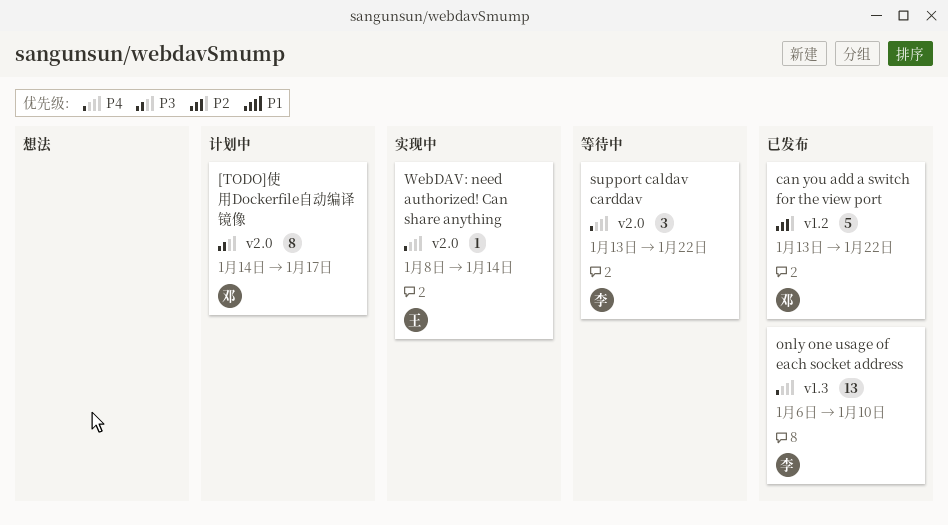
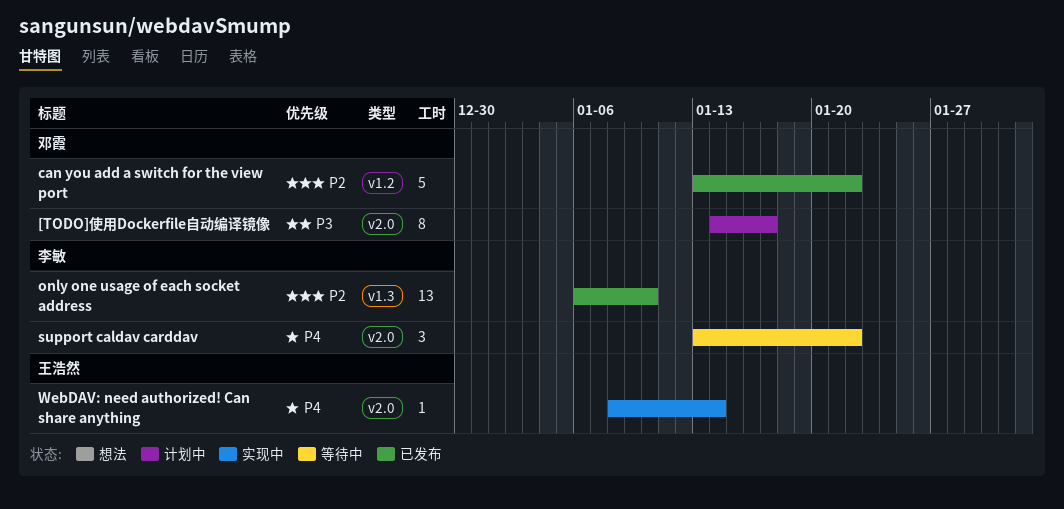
only one usage of each socket address, priority: P4 -> P2

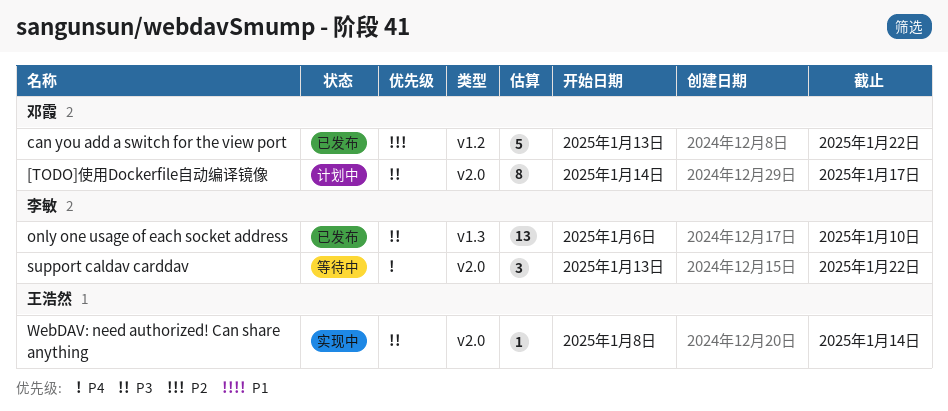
only one usage of each socket address, priority: P2 -> P3
WebDAV: need authorized! Can share anything, priority: P4 -> P3

